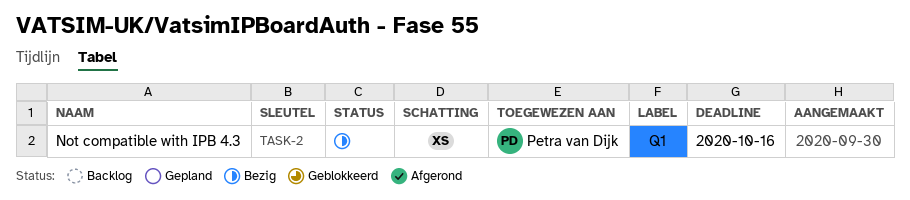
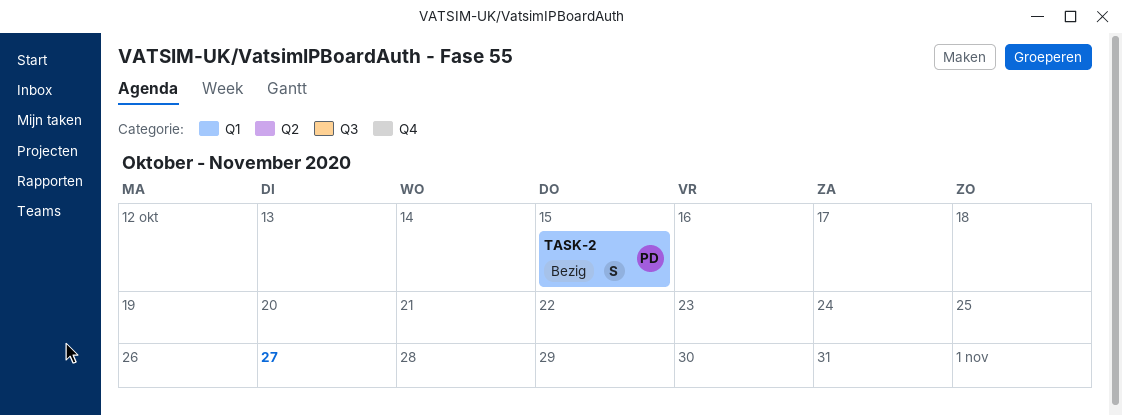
TASK-2, estimate: XS -> S
TASK-2, due: Oct 16 -> Oct 15

